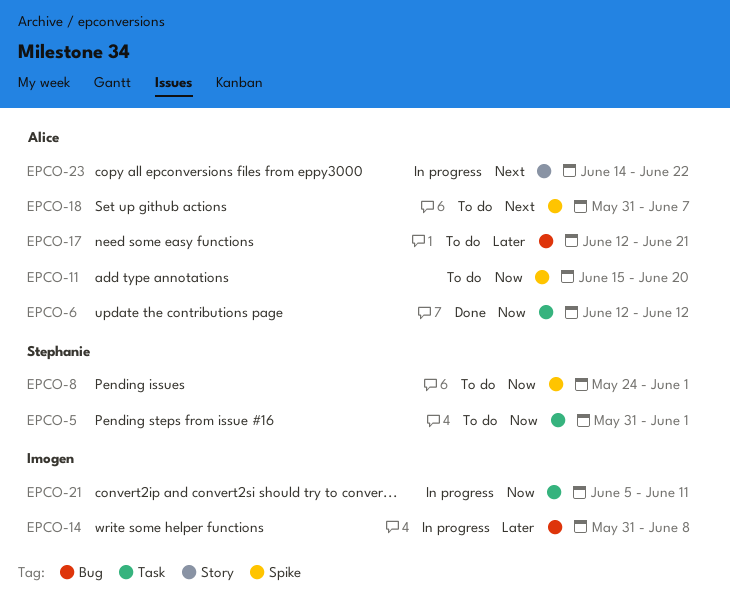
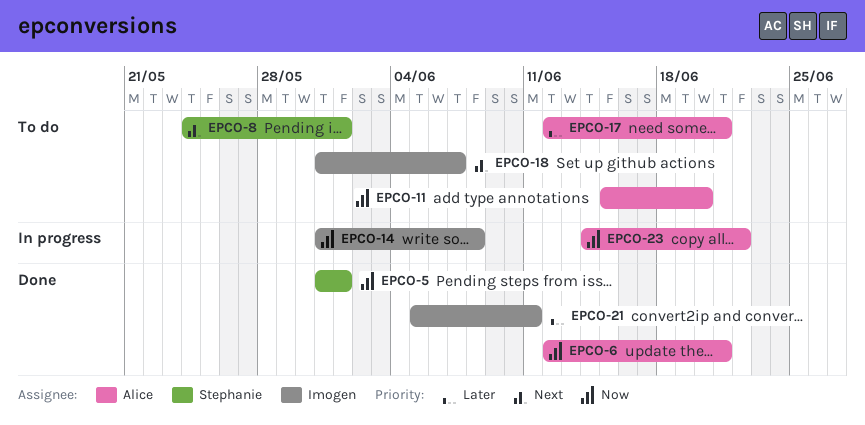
EPCO-5, status: To do -> Done
EPCO-6, due: Jun 12 -> Jun 21
EPCO-8, priority: Now -> Next
EPCO-14, priority: Later -> Now
EPCO-18, owner: Alice -> Imogen
EPCO-21, status: In progress -> Done
EPCO-21, priority: Now -> Later
EPCO-23, priority: Next -> Now

